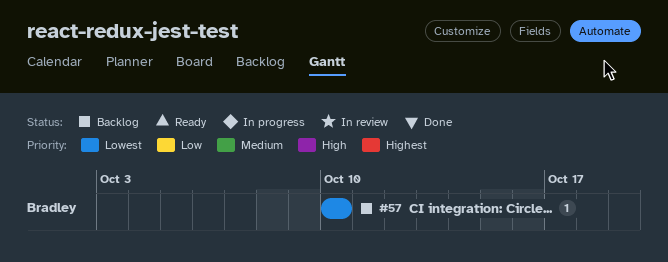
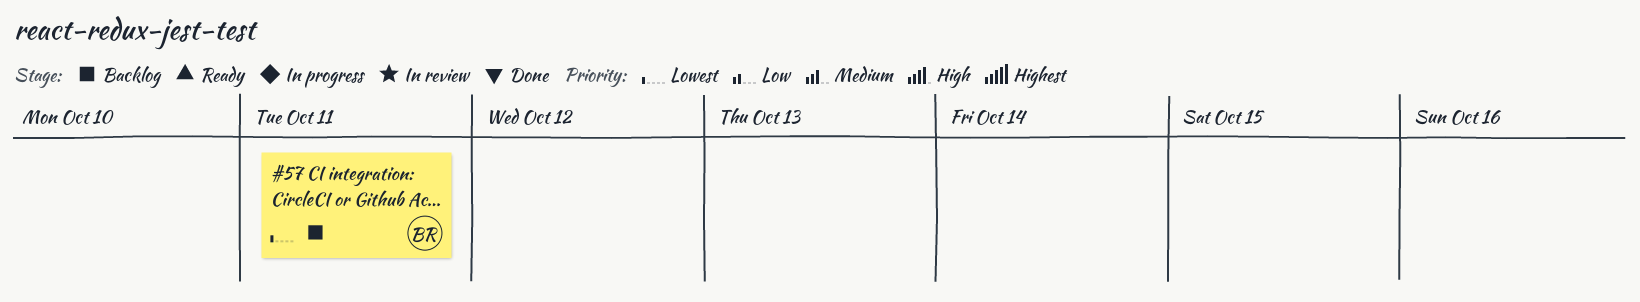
#57, due: Oct 10 -> Oct 11

